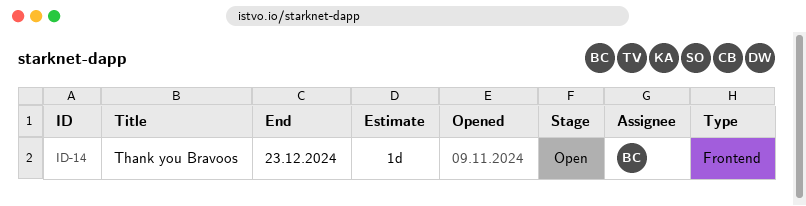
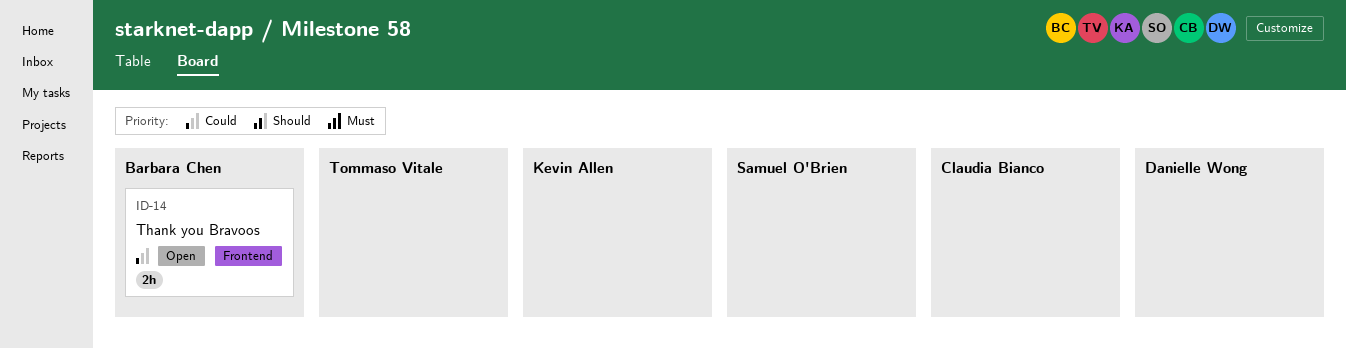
ID-14, estimate: 1d -> 2h

